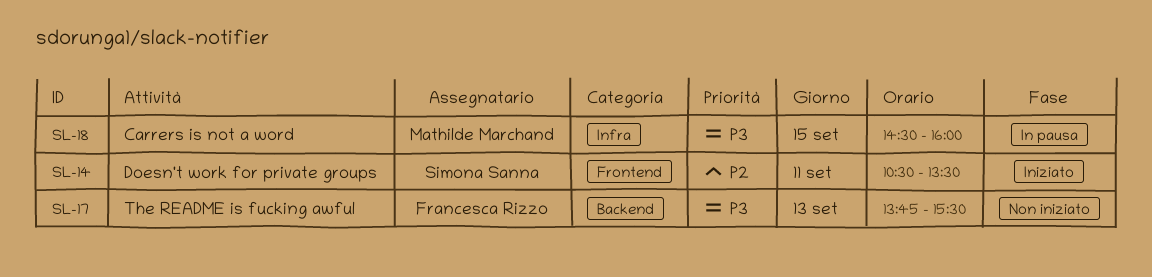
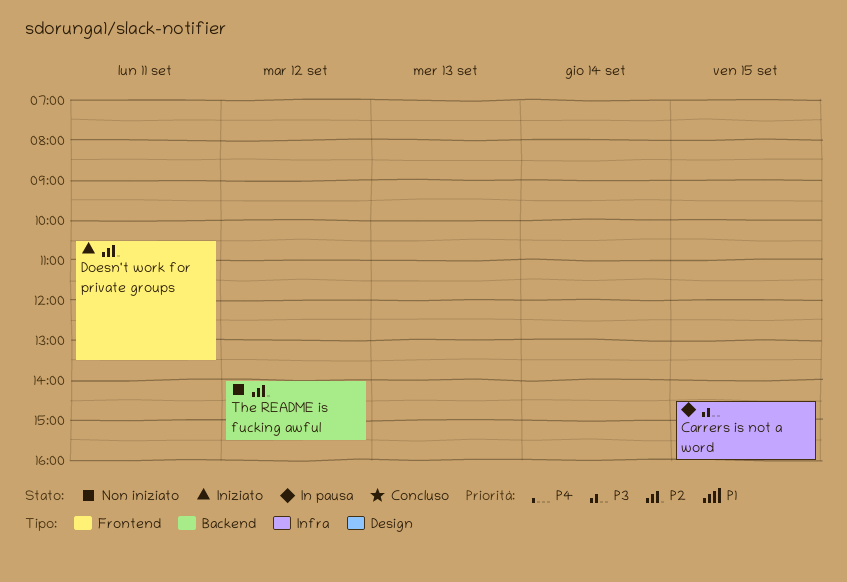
The README is fucking awful, priority: P3 -> P2
The README is fucking awful, day: Sep 13 -> Sep 12
The README is fucking awful, begins: 13:45 -> 14:00

